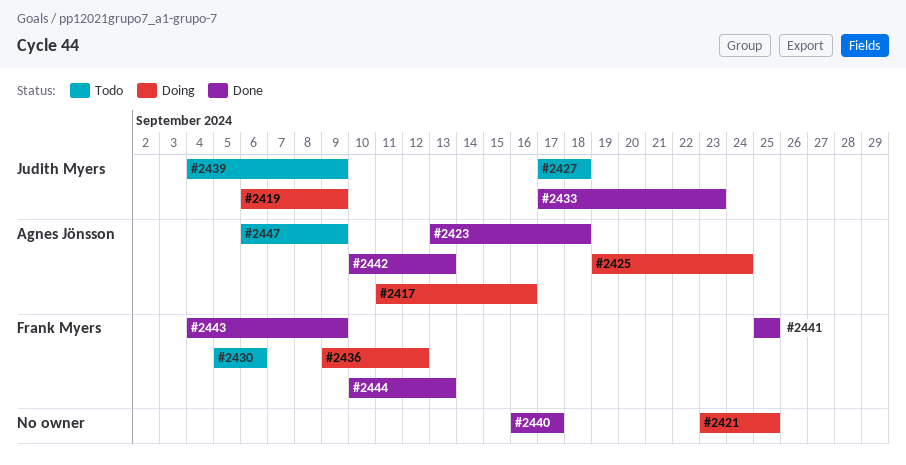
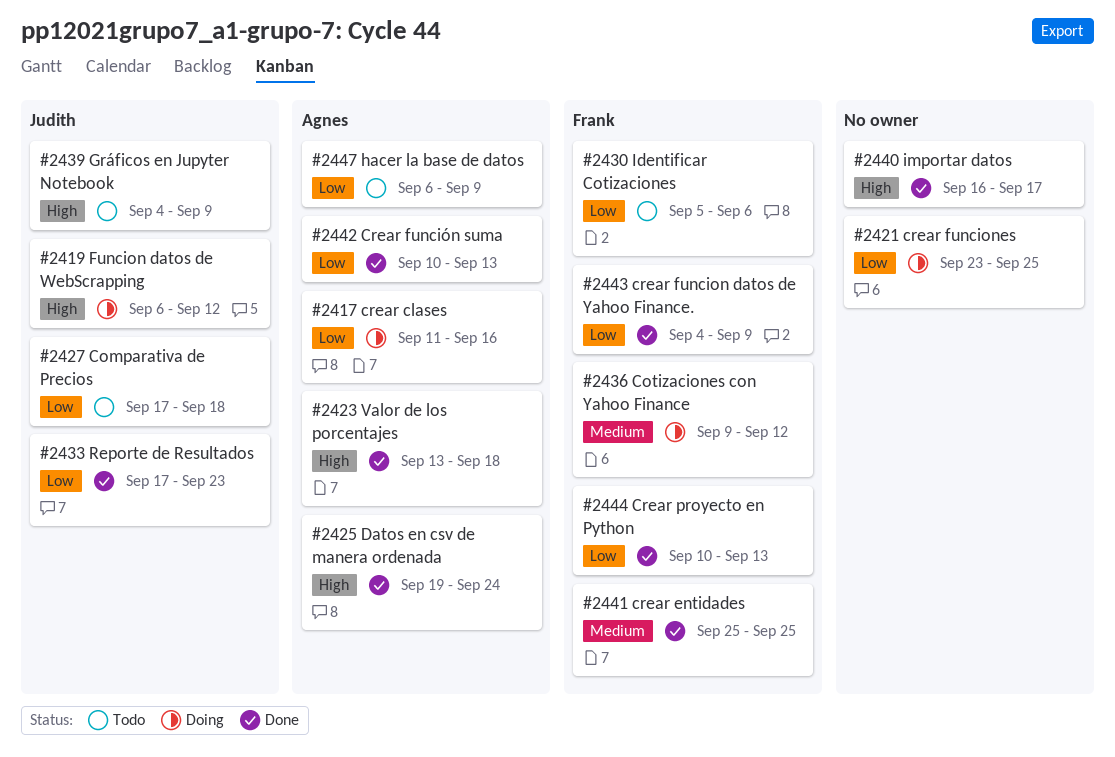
#2419, due: Sep 9 -> Sep 12
#2425, status: Doing -> Done

